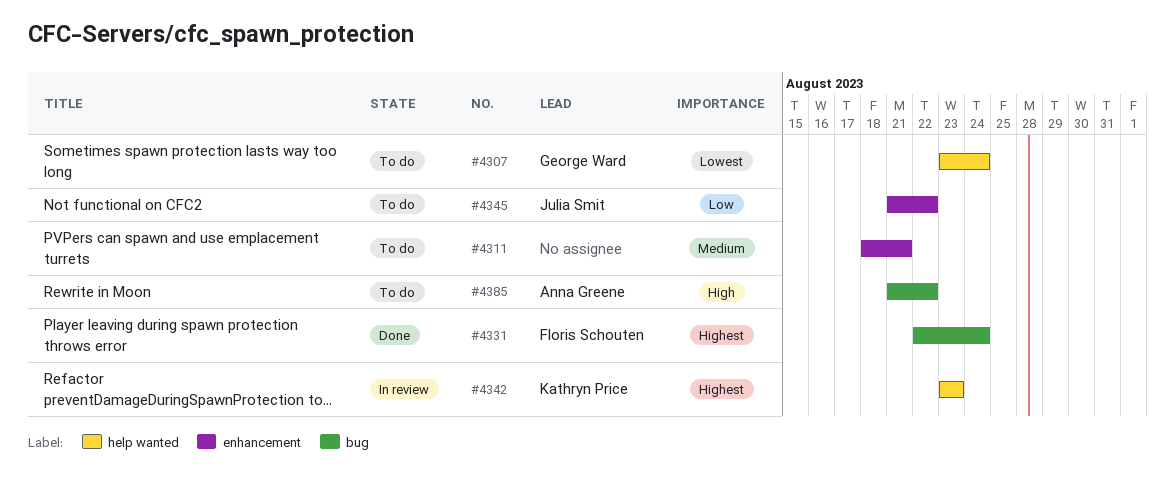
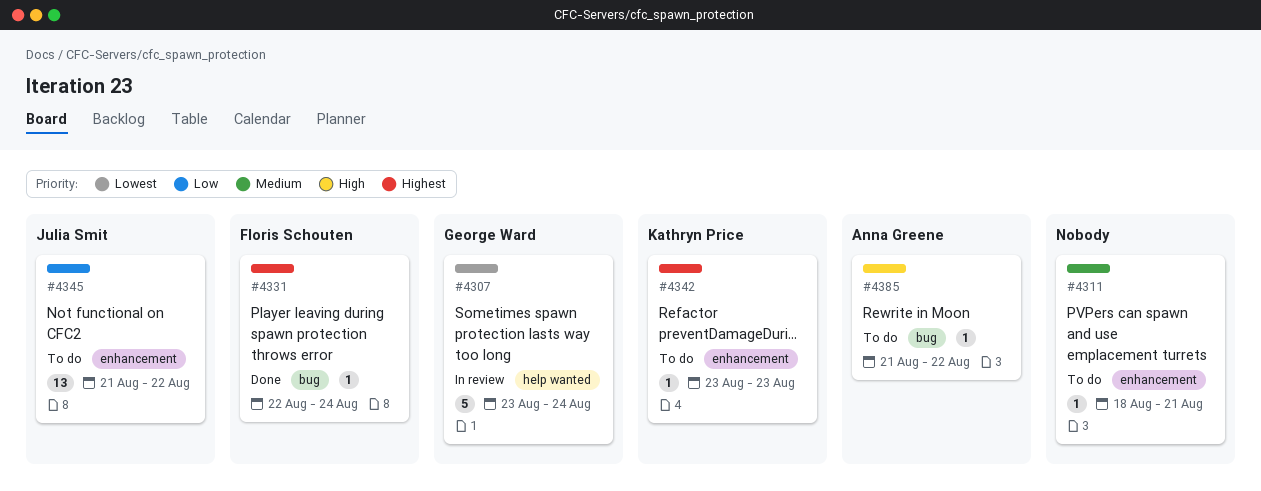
#4307, status: To do -> In review
#4342, status: In review -> To do
#4342, label: help wanted -> enhancement

